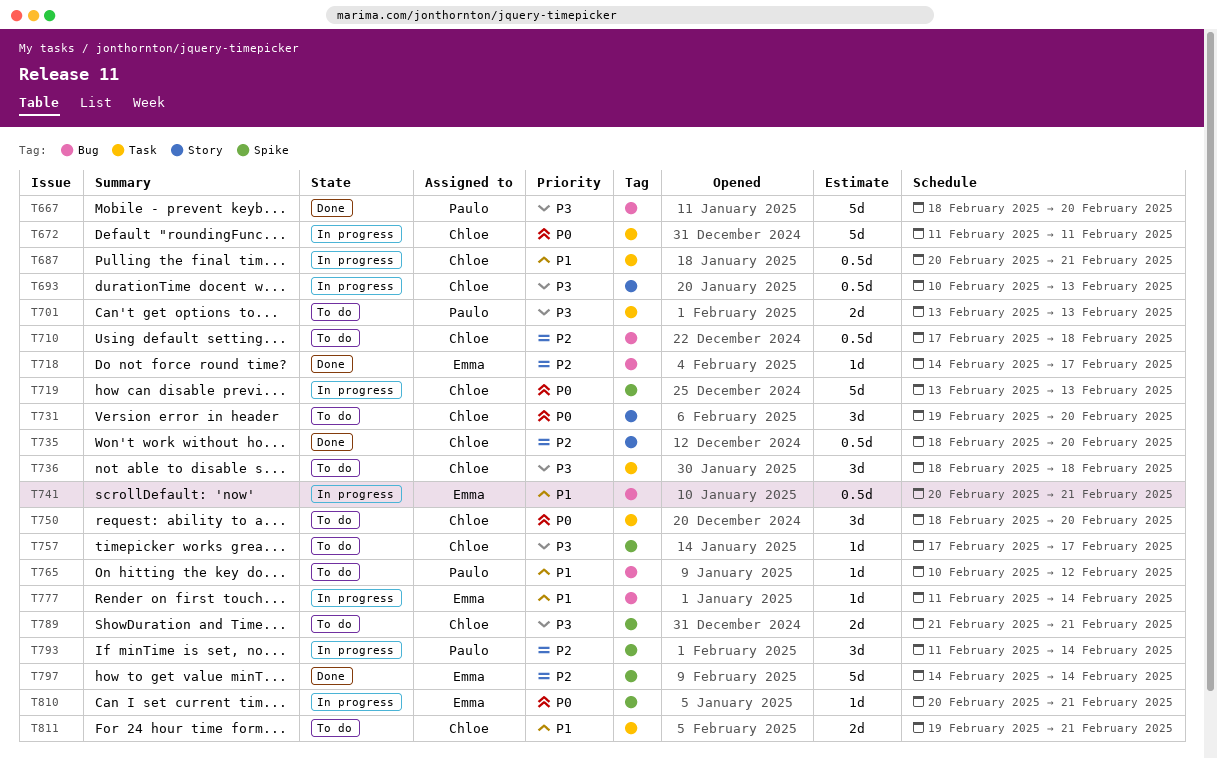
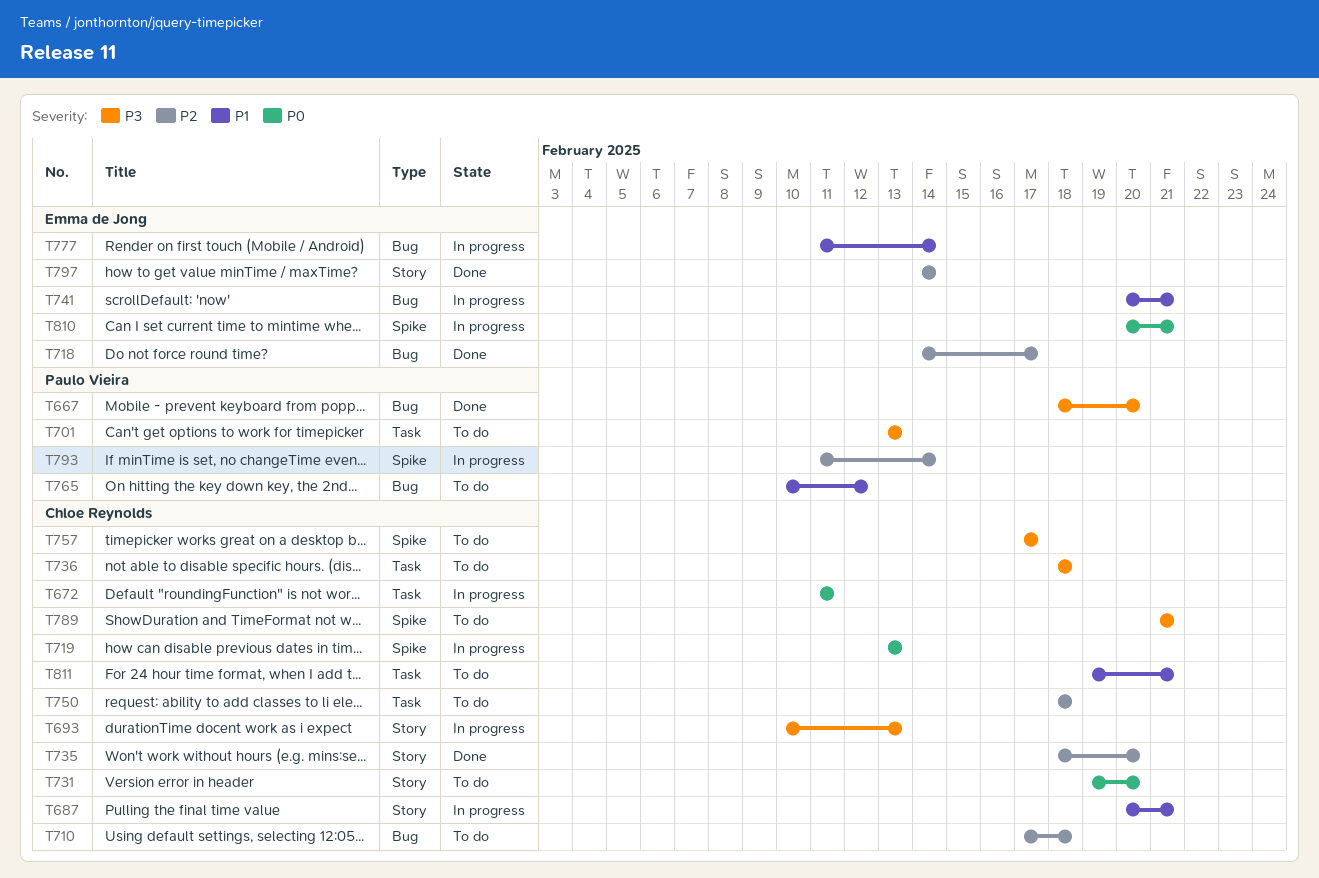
T687, label: Task -> Story
T750, priority: P0 -> P2
T750, due: Feb 20 -> Feb 18
T797, label: Spike -> Story

